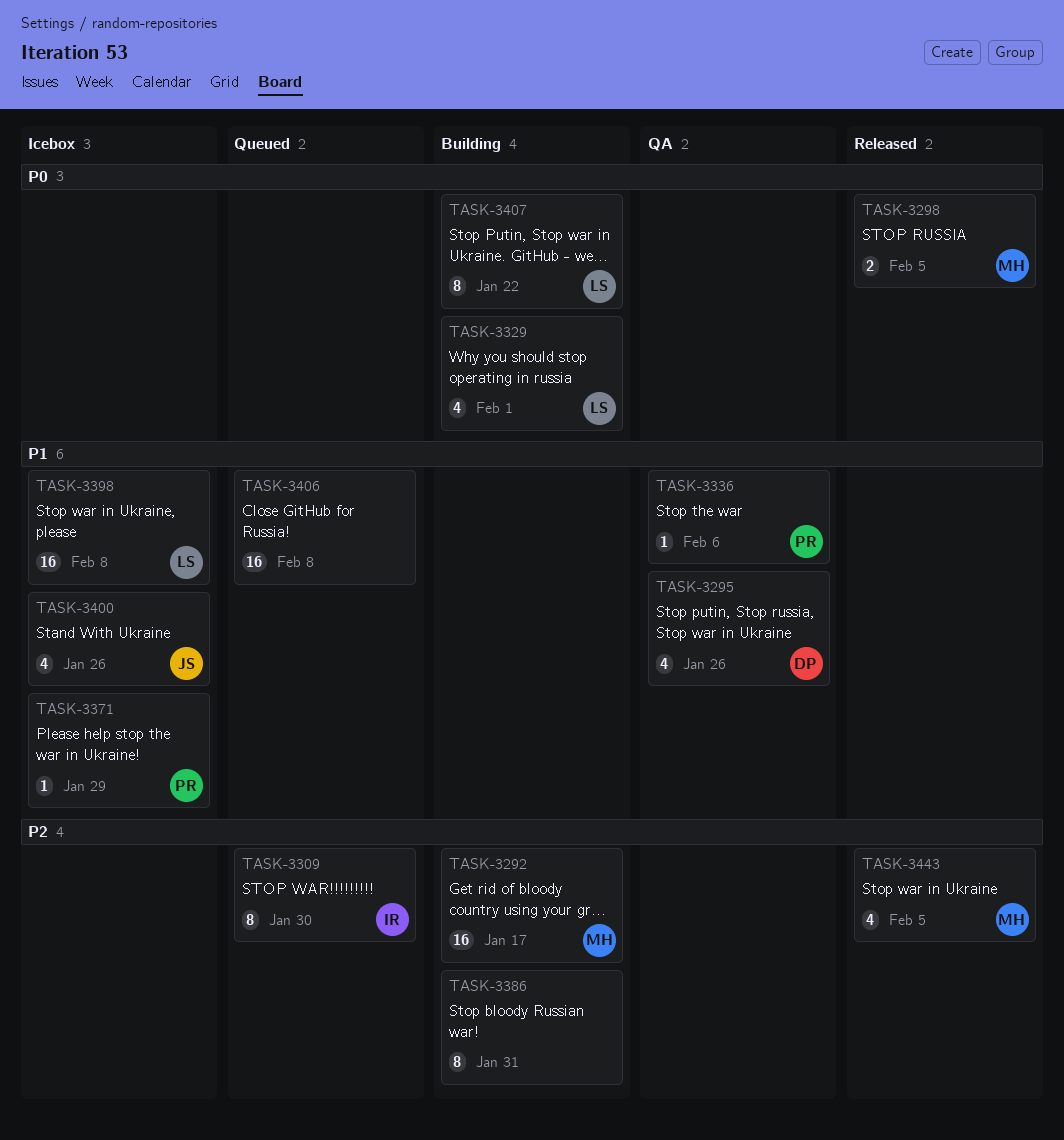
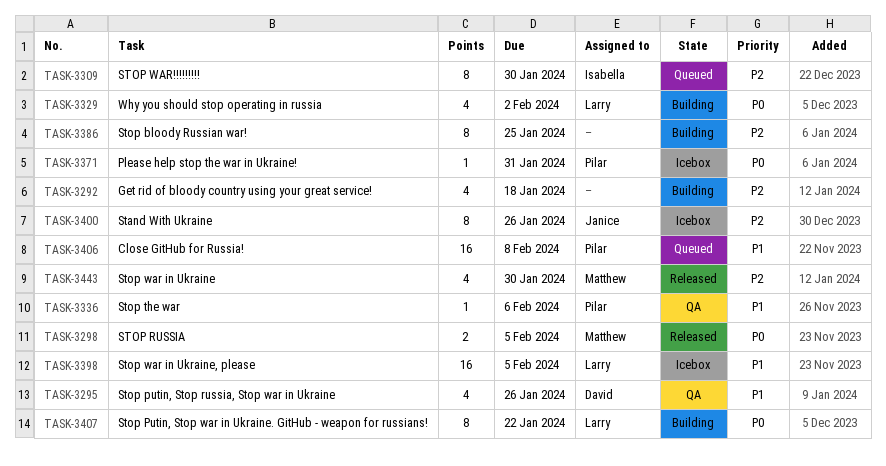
TASK-3292, owner: Matthew -> none
TASK-3292, estimate: 16 -> 4
TASK-3292, due: Jan 17 -> Jan 18
TASK-3329, due: Feb 1 -> Feb 2
TASK-3371, priority: P1 -> P0
TASK-3371, due: Jan 29 -> Jan 31
TASK-3386, due: Jan 31 -> Jan 25
TASK-3398, due: Feb 8 -> Feb 5
TASK-3400, priority: P1 -> P2
TASK-3400, estimate: 4 -> 8
TASK-3406, owner: none -> Pilar
TASK-3443, due: Feb 5 -> Jan 30

